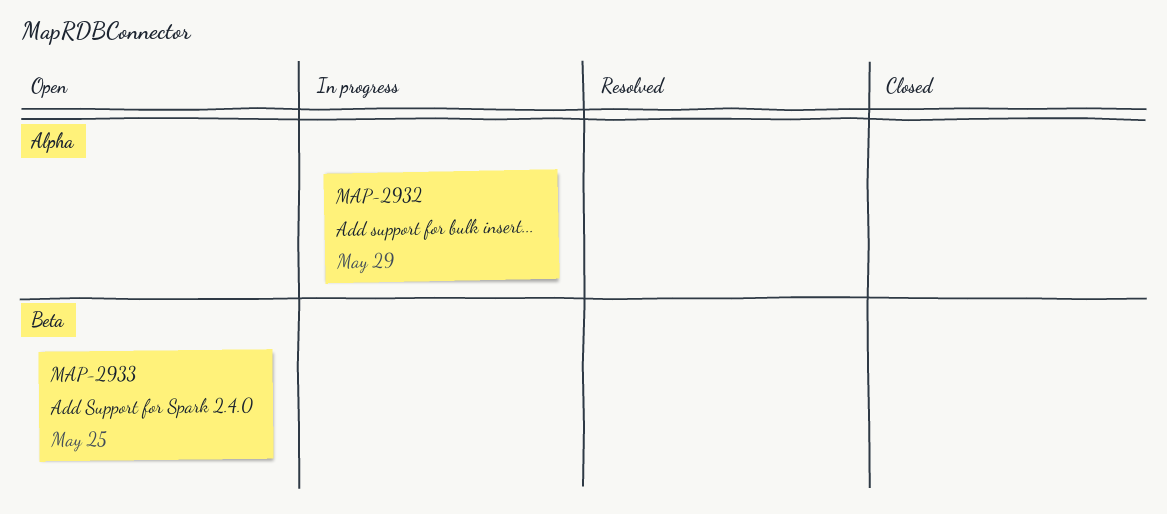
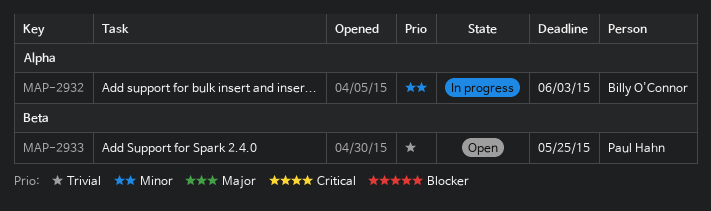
MAP-2932, due: May 29 -> Jun 3

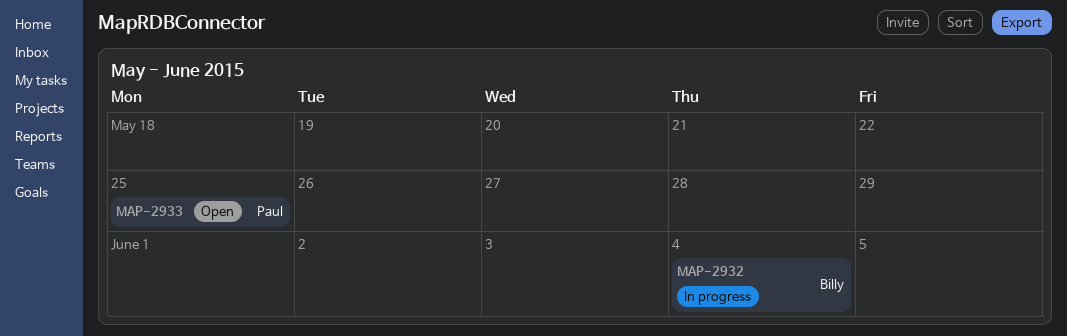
MAP-2932, due: Jun 3 -> Jun 4

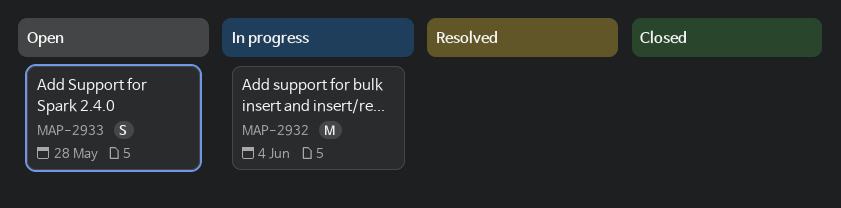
MAP-2933, due: May 25 -> May 28

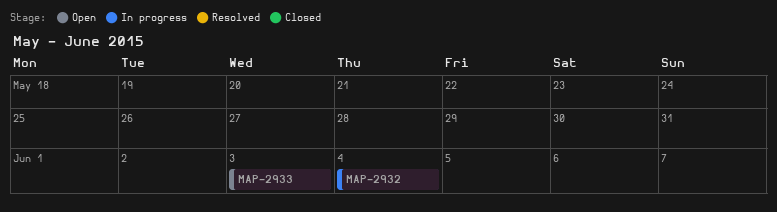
MAP-2933, due: May 28 -> Jun 3

